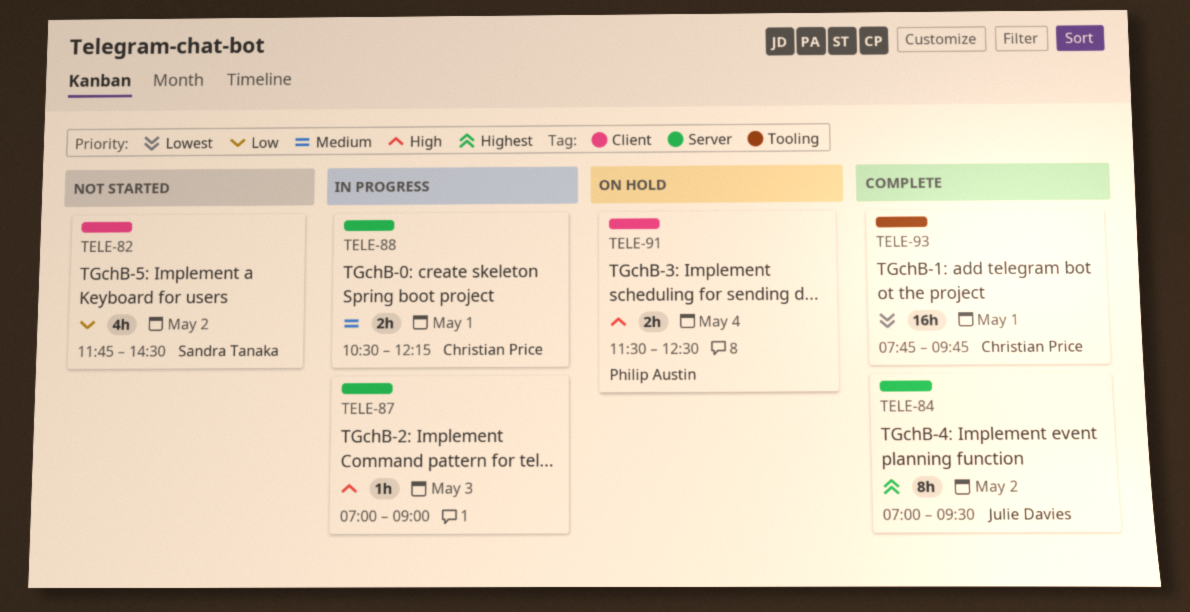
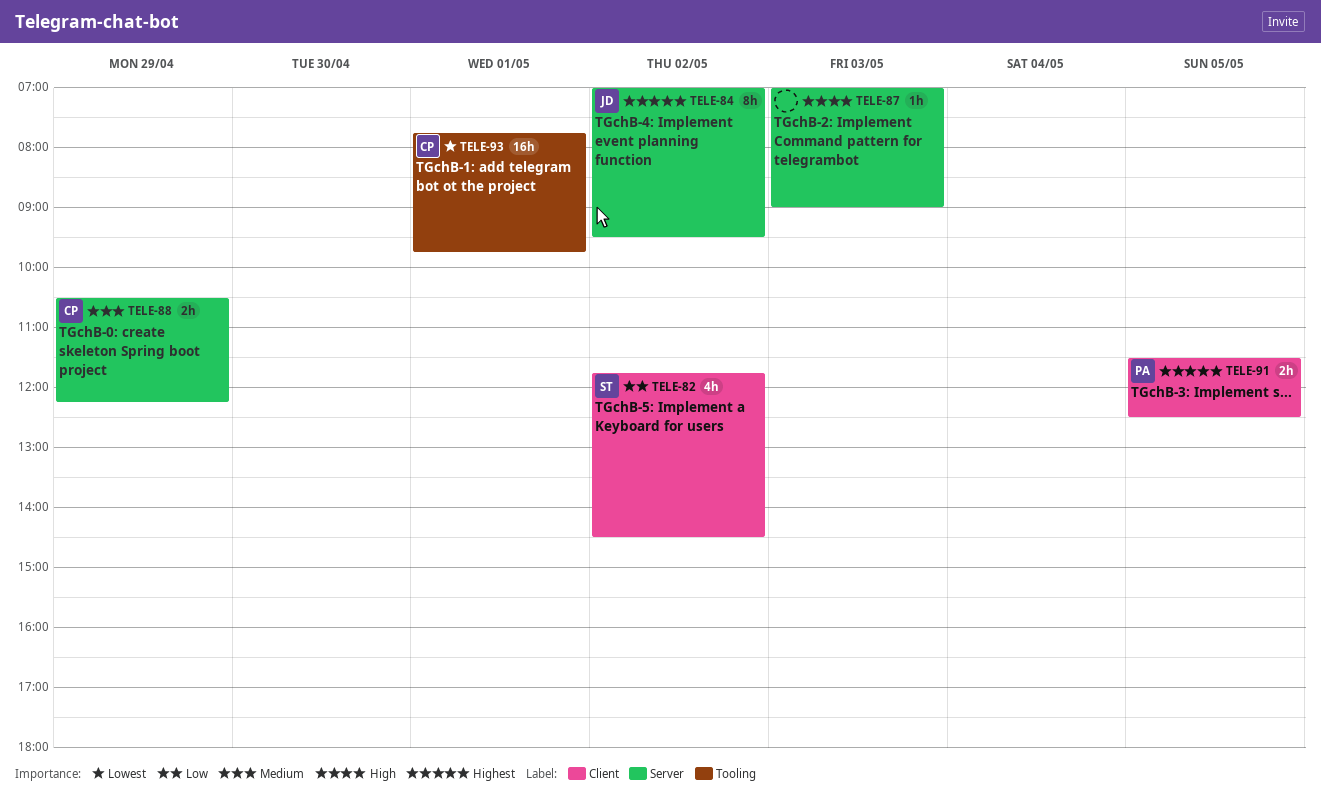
TELE-88, day: May 1 -> Apr 29
TELE-91, priority: High -> Highest
TELE-91, day: May 4 -> May 5

